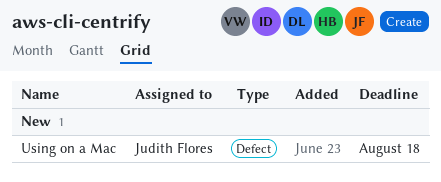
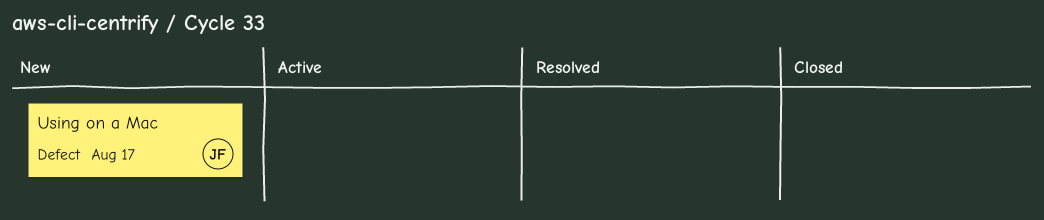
Using on a Mac, due: Aug 18 -> Aug 17

